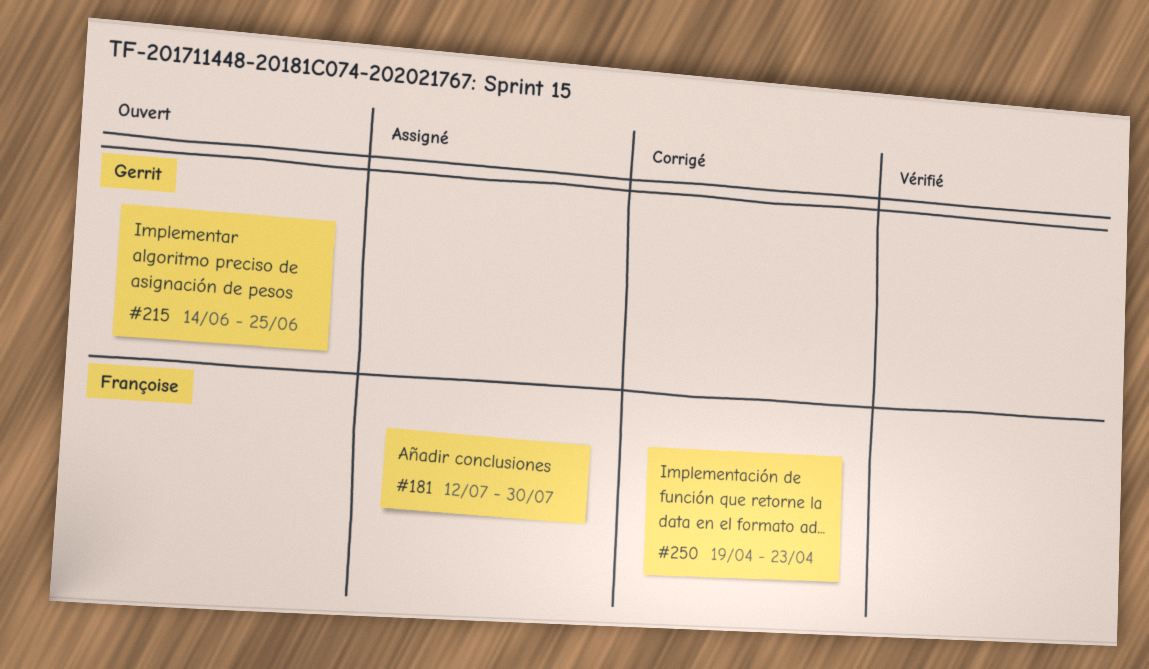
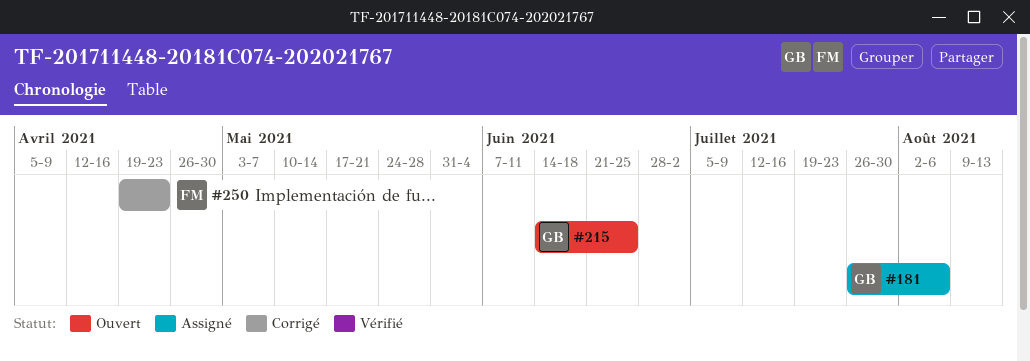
#181, owner: Françoise -> Gerrit
#181, start: Jul 12 -> Jul 26
#181, due: Jul 30 -> Aug 6

